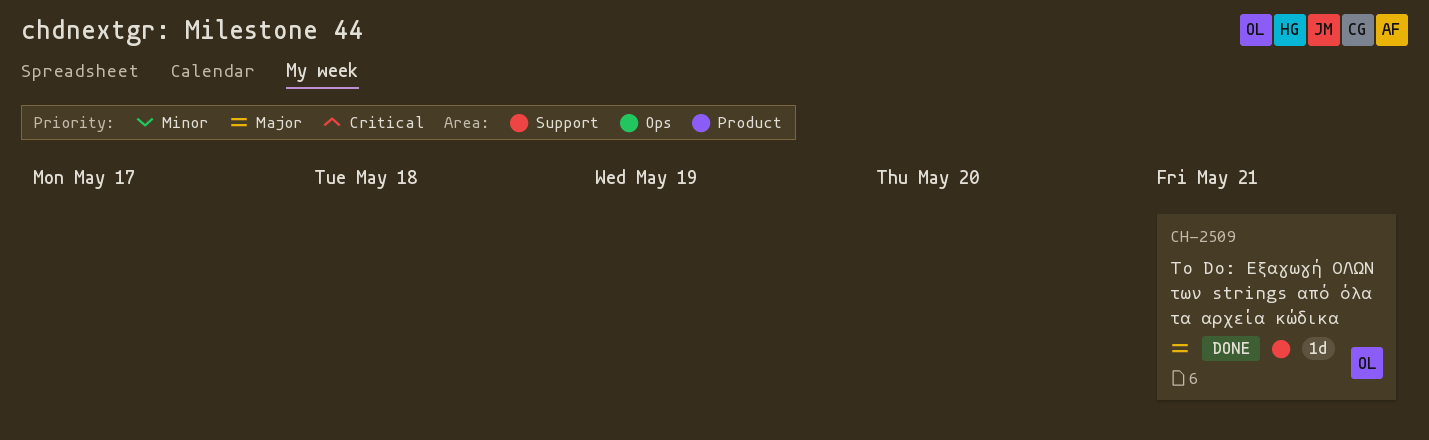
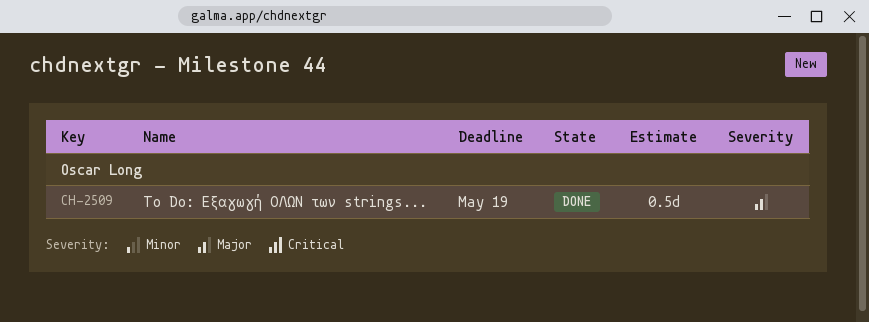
CH-2509, estimate: 1d -> 0.5d
CH-2509, due: May 21 -> May 19

